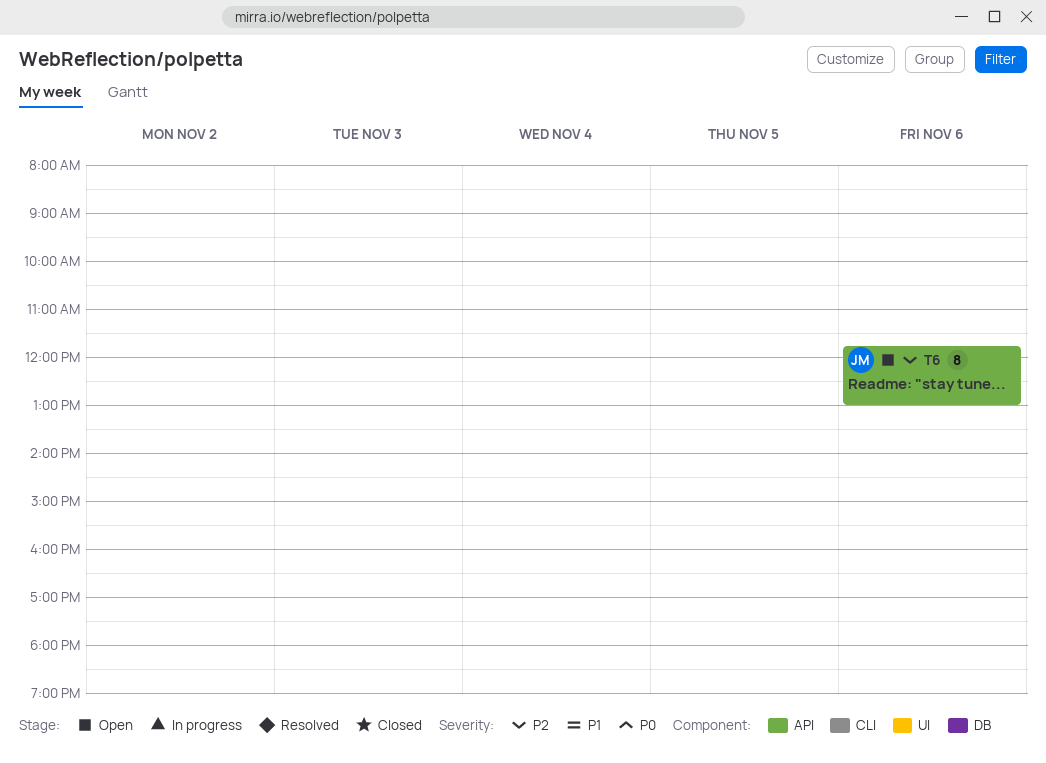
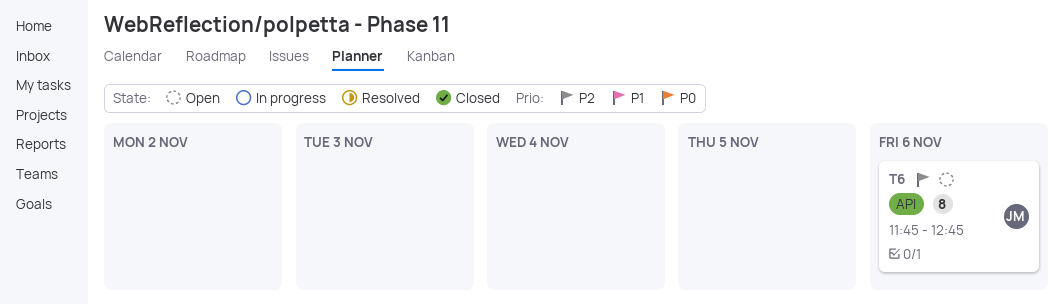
T6, ends: 13:00 -> 12:45

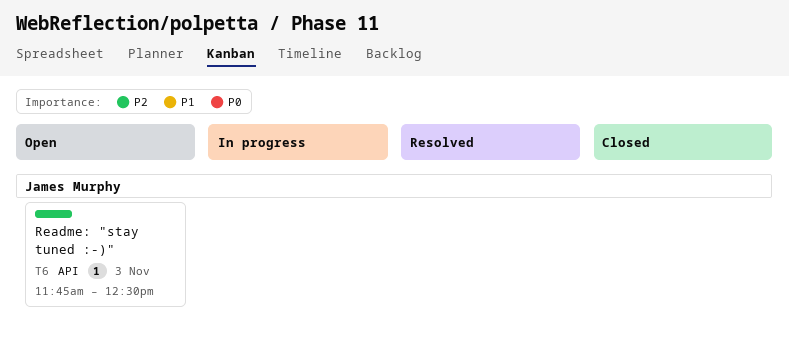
T6, estimate: 8 -> 1
T6, day: Nov 6 -> Nov 3
T6, ends: 12:45 -> 12:30

